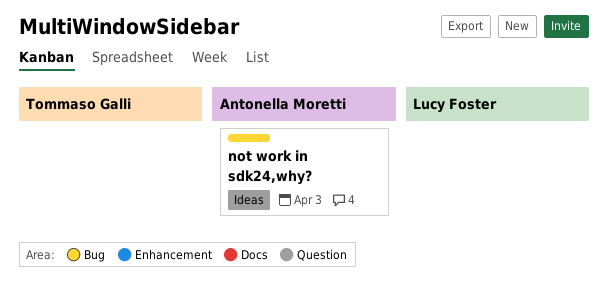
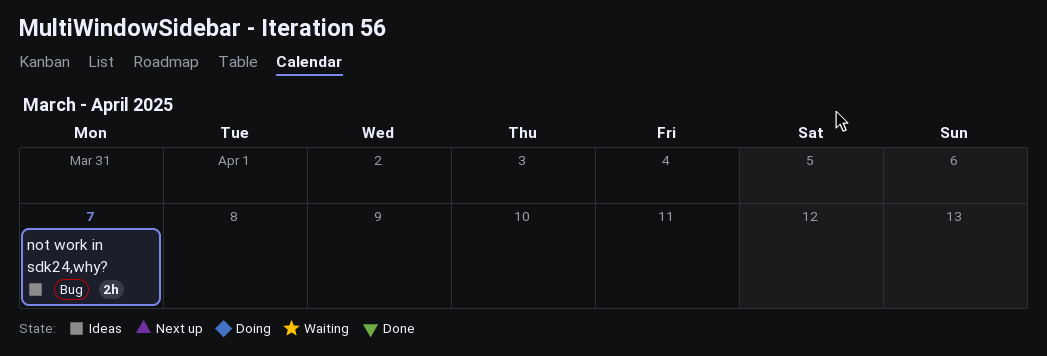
not work in sdk24,why?, due: Apr 3 -> Apr 7

